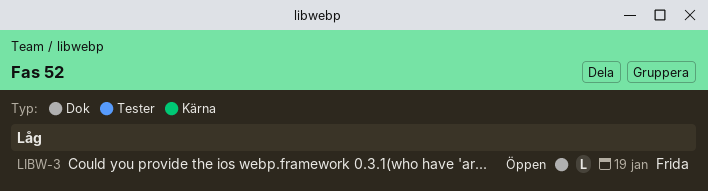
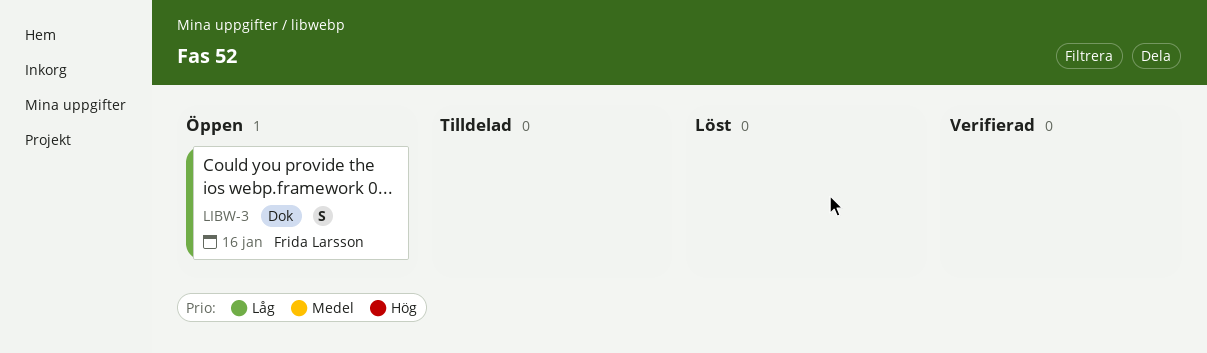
LIBW-3, estimate: L -> S
LIBW-3, due: Jan 19 -> Jan 16

